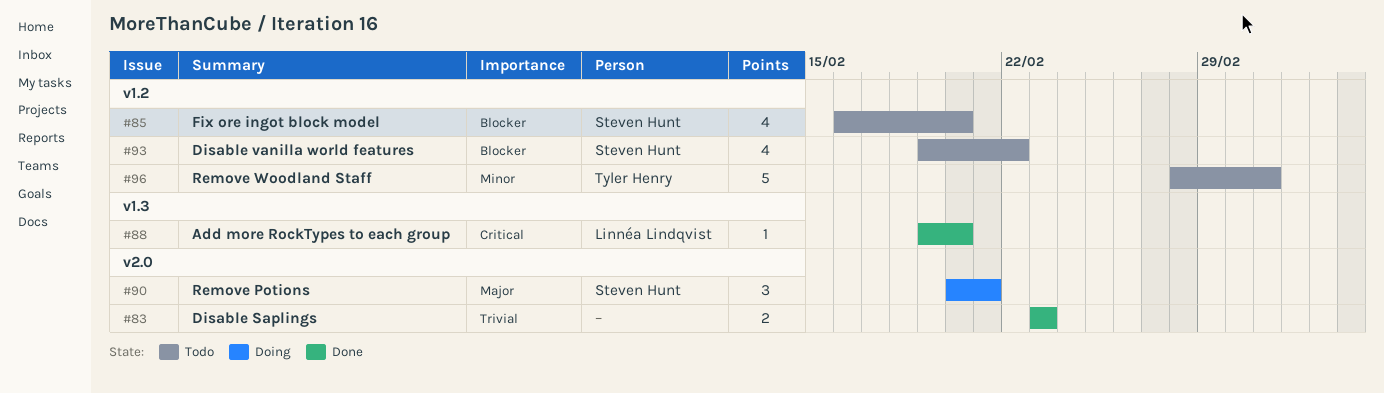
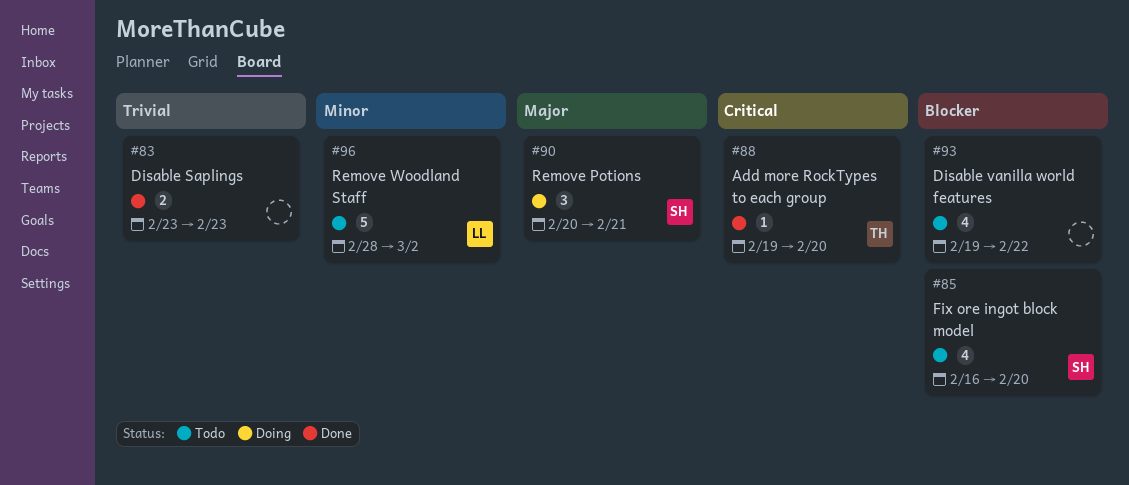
#88, owner: Linnéa Lindqvist -> Tyler Henry
#93, owner: Steven Hunt -> none
#96, owner: Tyler Henry -> Linnéa Lindqvist

